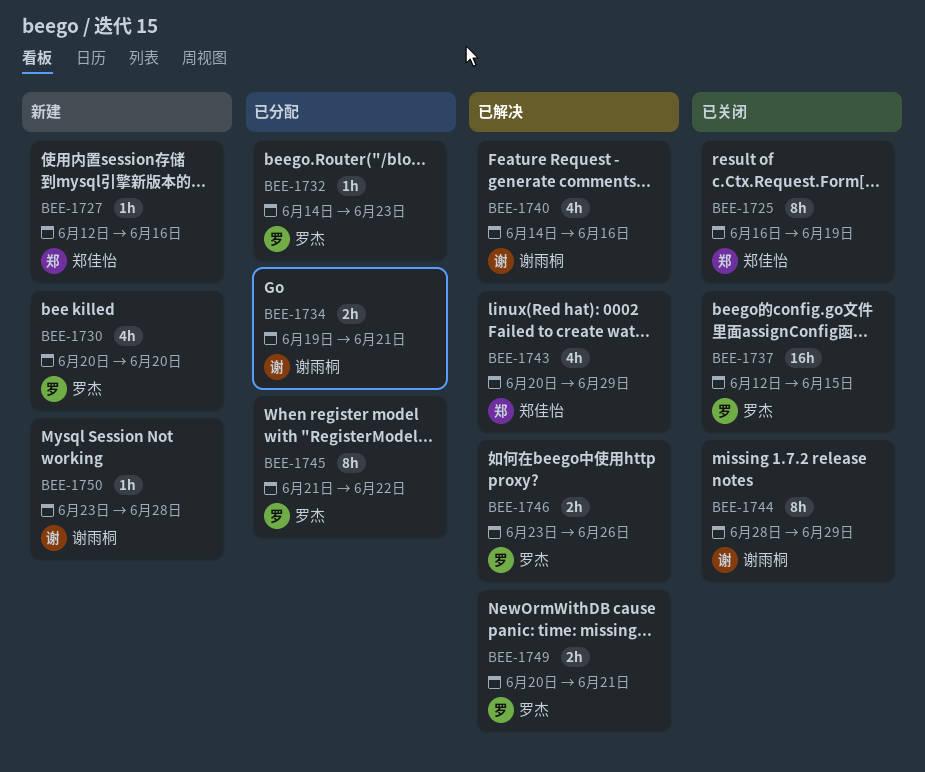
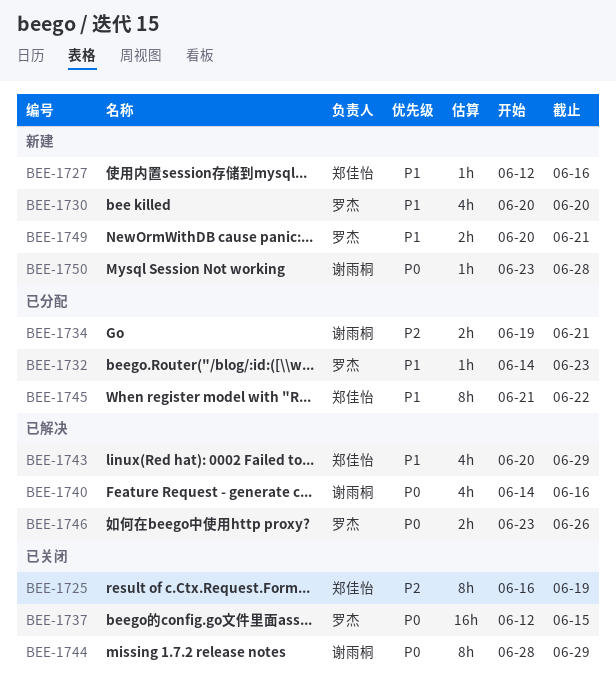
BEE-1745, owner: 罗杰 -> 郑佳怡
BEE-1749, status: 已解决 -> 新建

